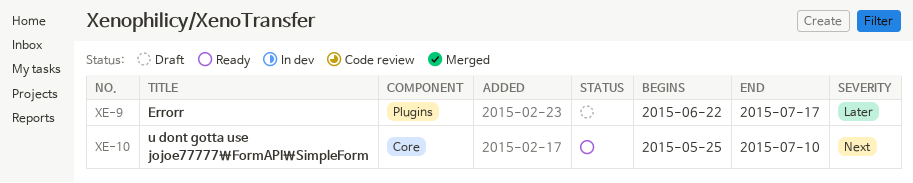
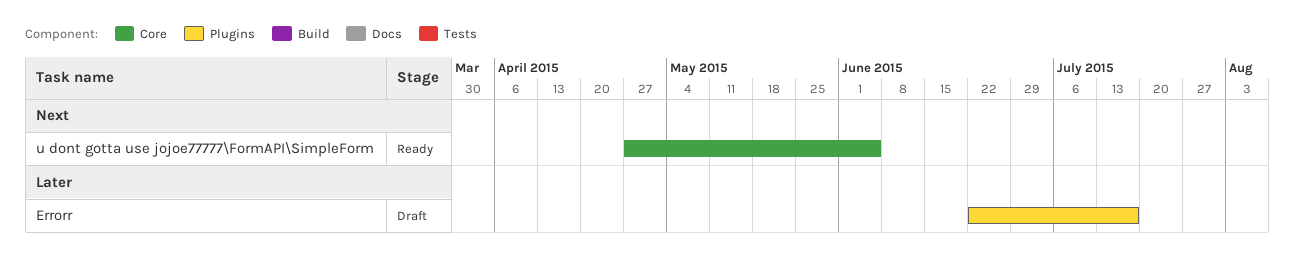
u dont gotta use jojoe77777\FormAPI\SimpleForm, start: May 25 -> Apr 27
u dont gotta use jojoe77777\FormAPI\SimpleForm, due: Jul 10 -> Jun 5

